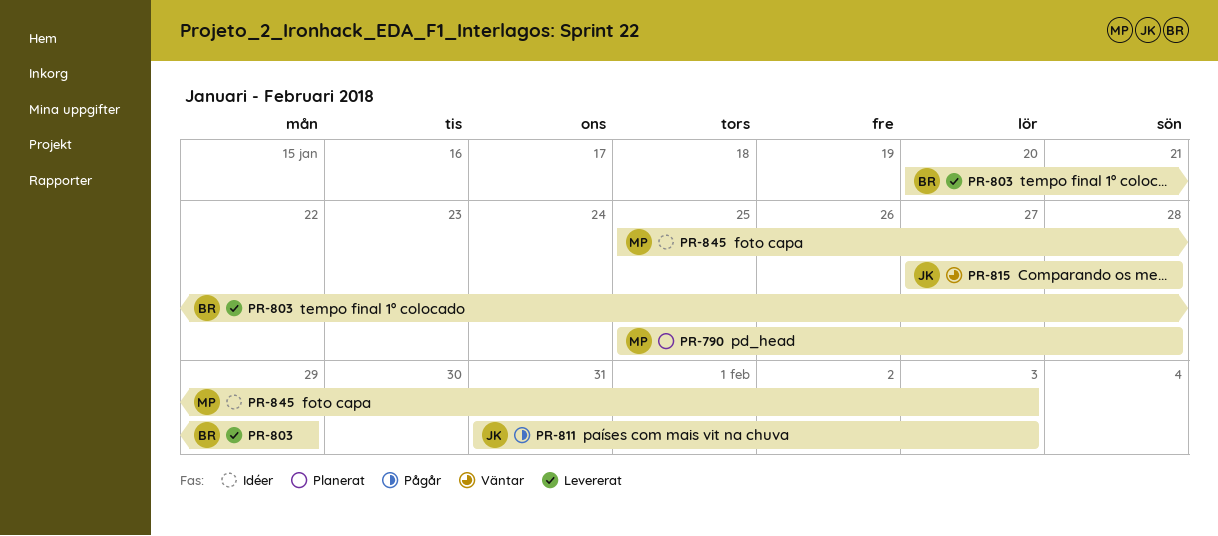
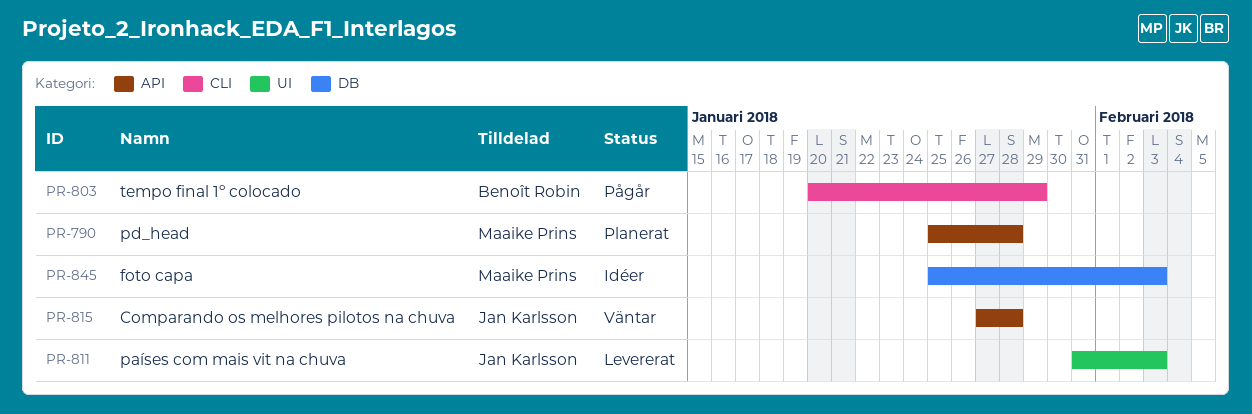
PR-803, status: Levererat -> Pågår
PR-811, status: Pågår -> Levererat

